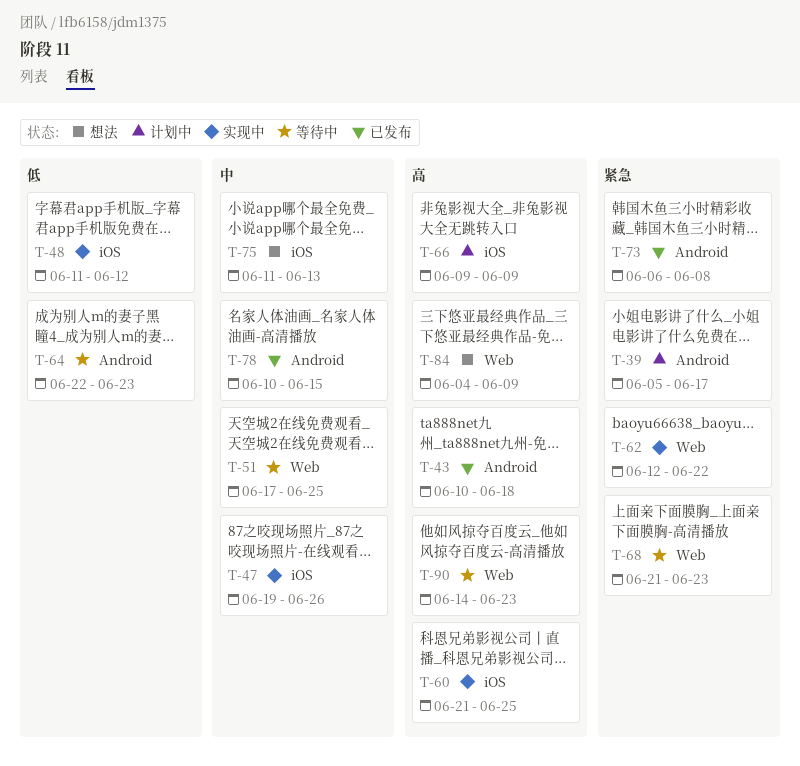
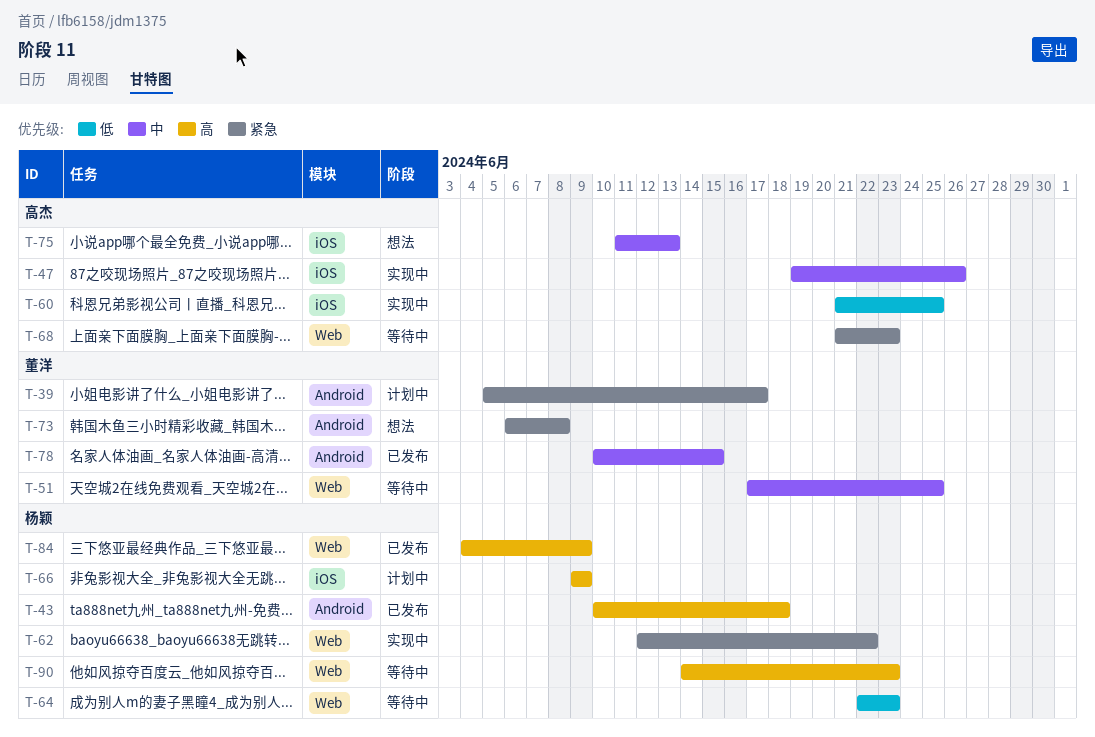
T-48: present -> none
T-60, priority: 高 -> 低
T-64, label: Android -> Web
T-73, status: 已发布 -> 想法
T-84, status: 想法 -> 已发布

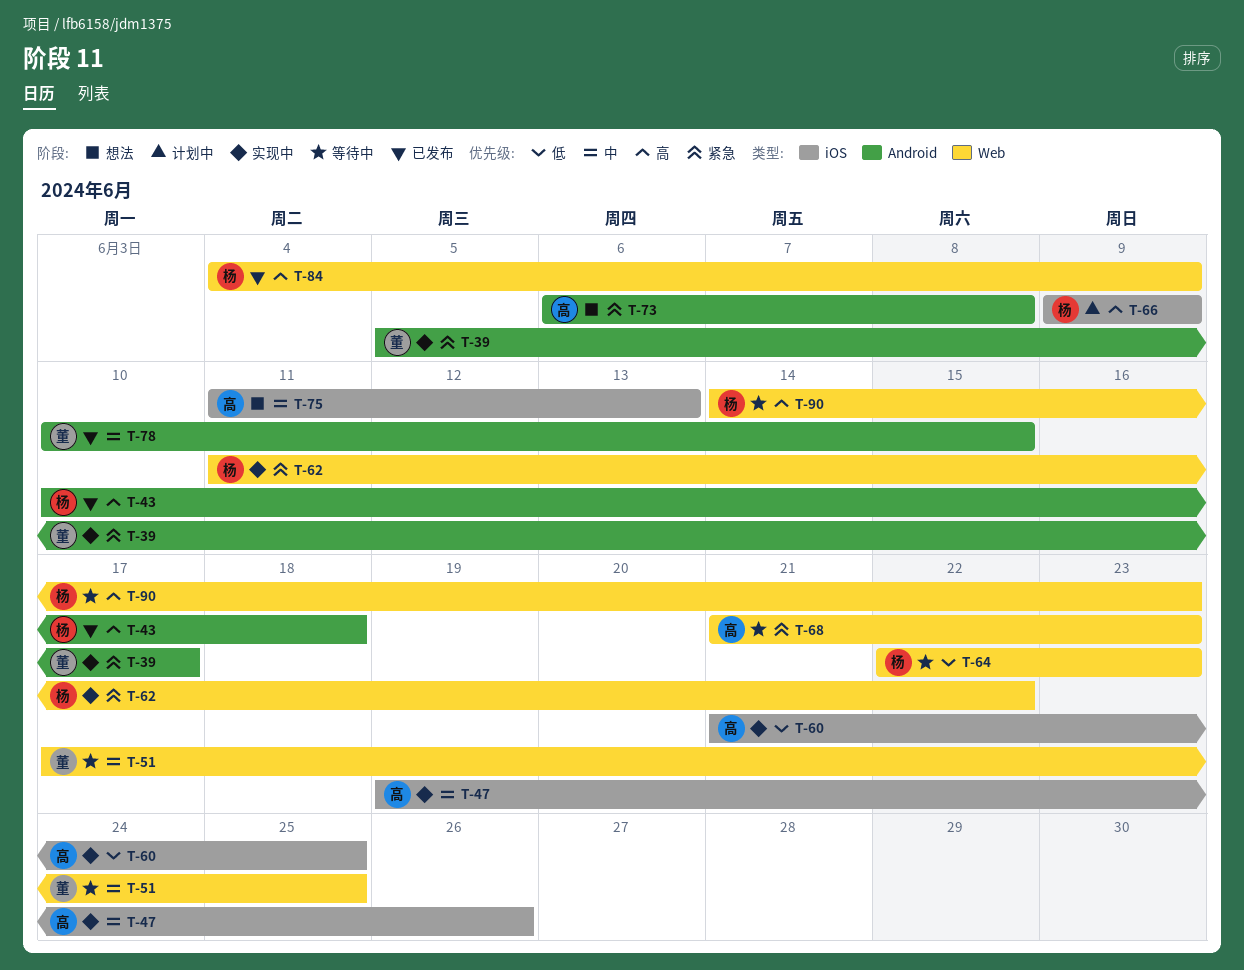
T-39, status: 计划中 -> 实现中
T-62, start: Jun 12 -> Jun 11
T-73, owner: 董洋 -> 高杰

